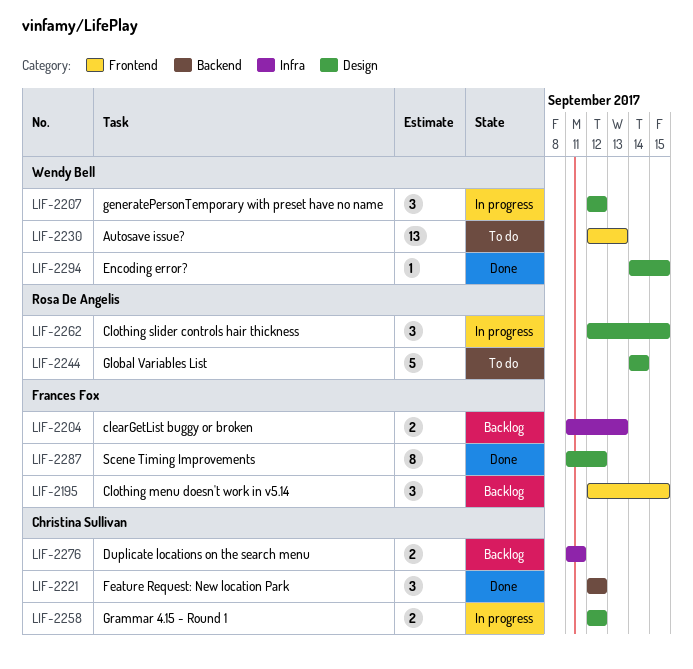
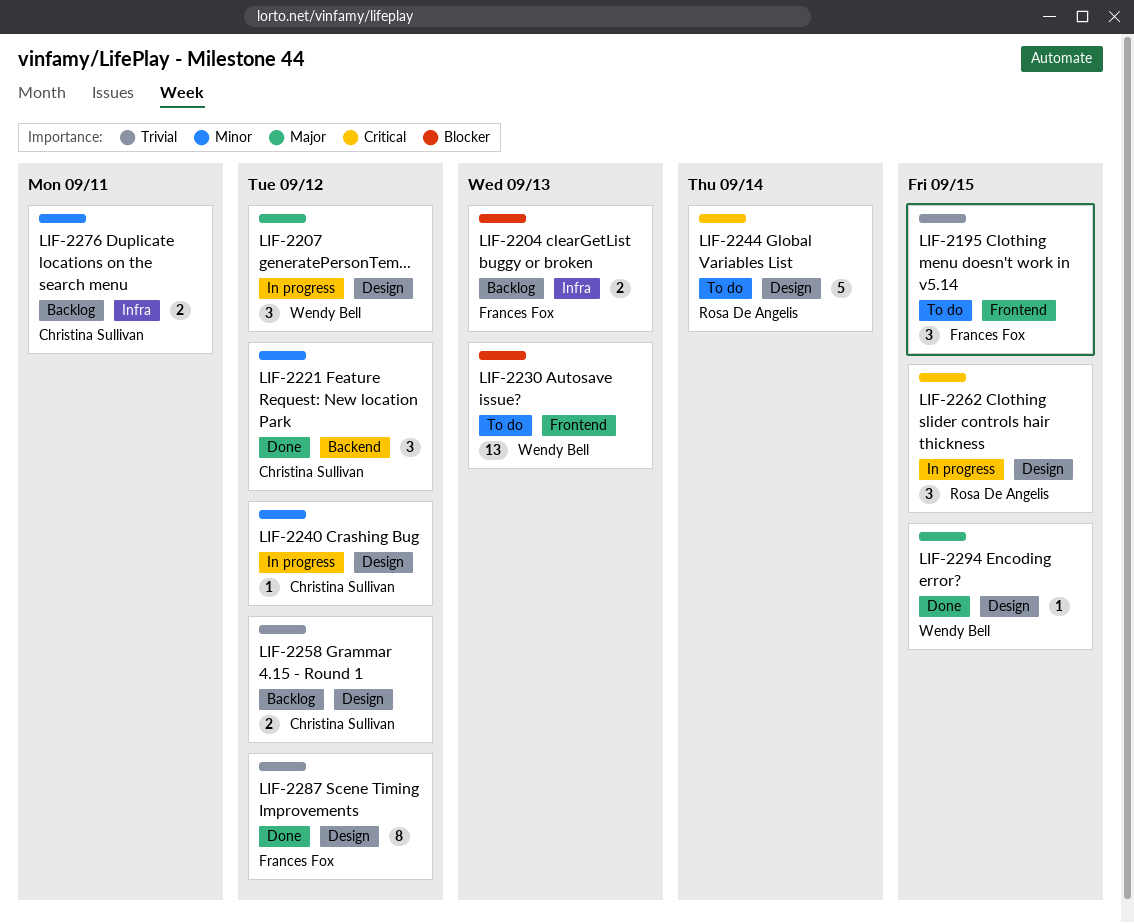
LIF-2195, status: Backlog -> To do
LIF-2240: none -> present
LIF-2258, status: In progress -> Backlog

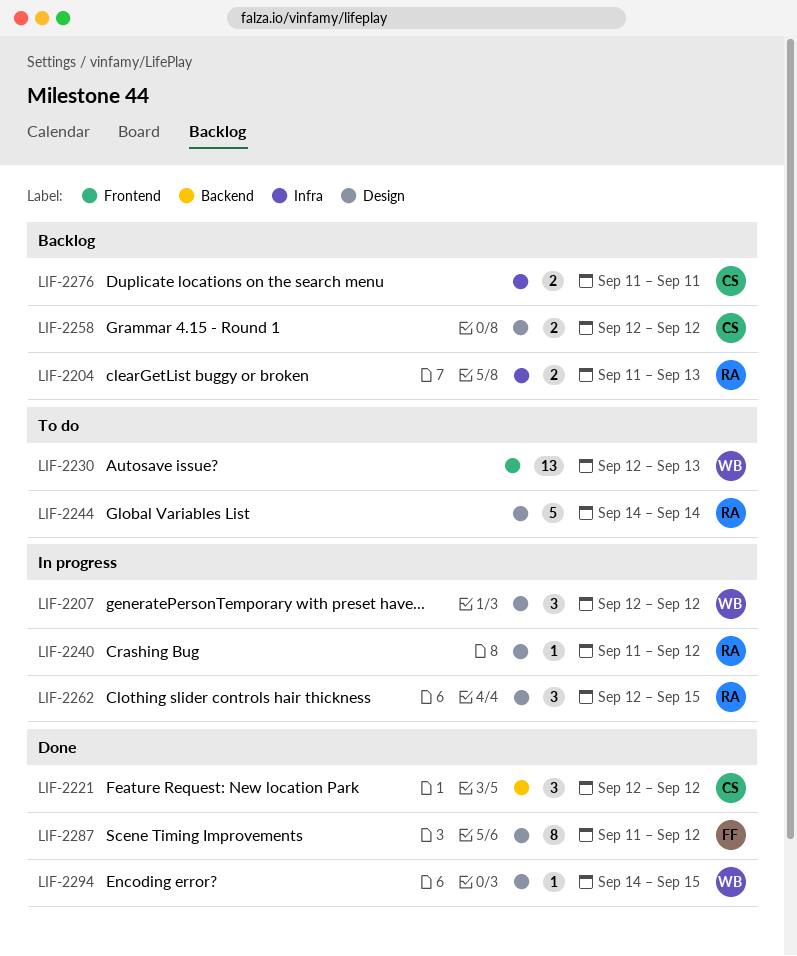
LIF-2195: present -> none
LIF-2204, owner: Frances Fox -> Rosa De Angelis
LIF-2240, owner: Christina Sullivan -> Rosa De Angelis

